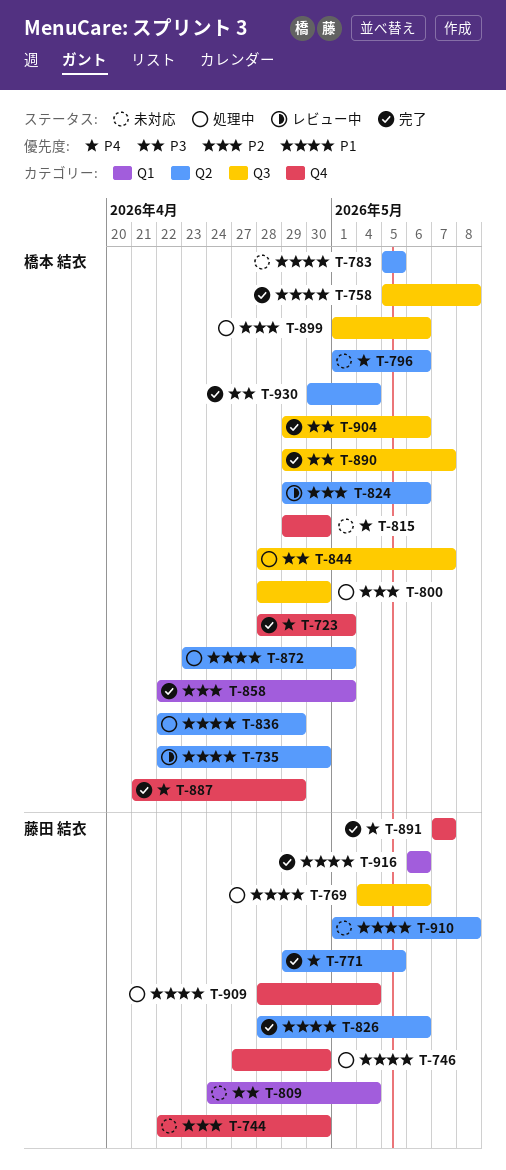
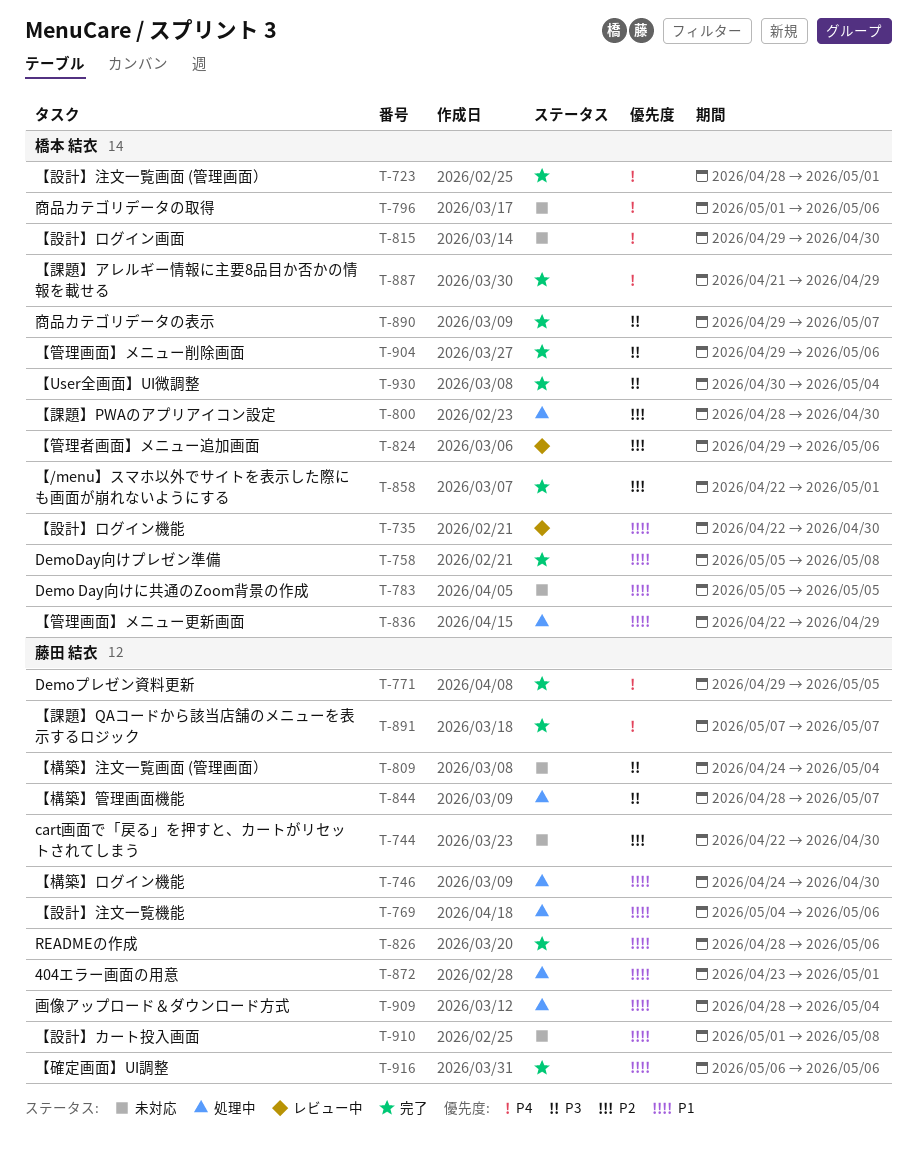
T-746, start: Apr 27 -> Apr 24
T-844, owner: 橋本 結衣 -> 藤田 結衣
T-872, owner: 橋本 結衣 -> 藤田 結衣
T-899: present -> none

